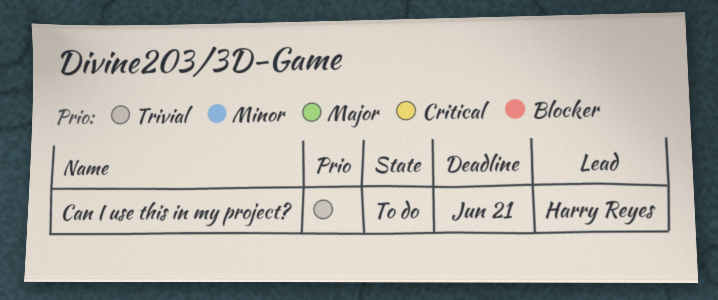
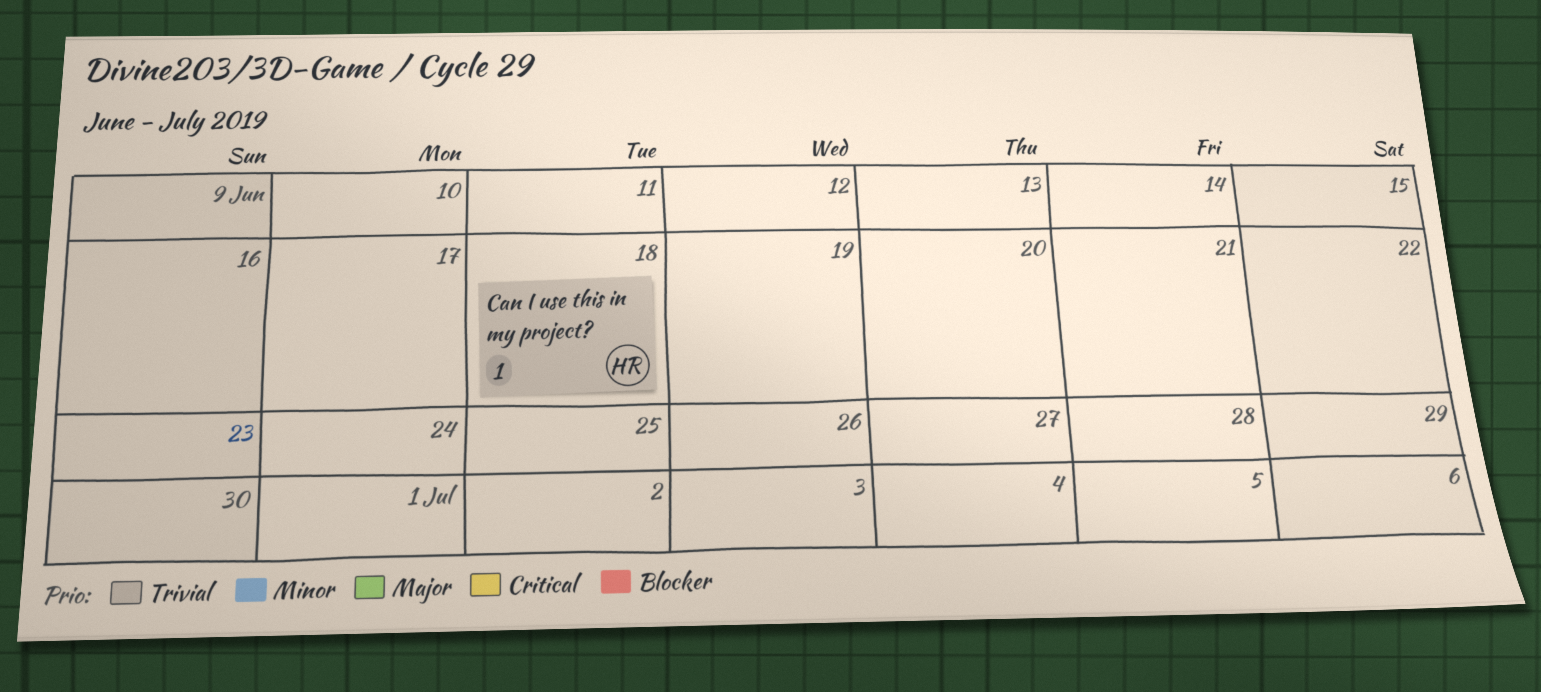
Can I use this in my project?, due: Jun 21 -> Jun 18

